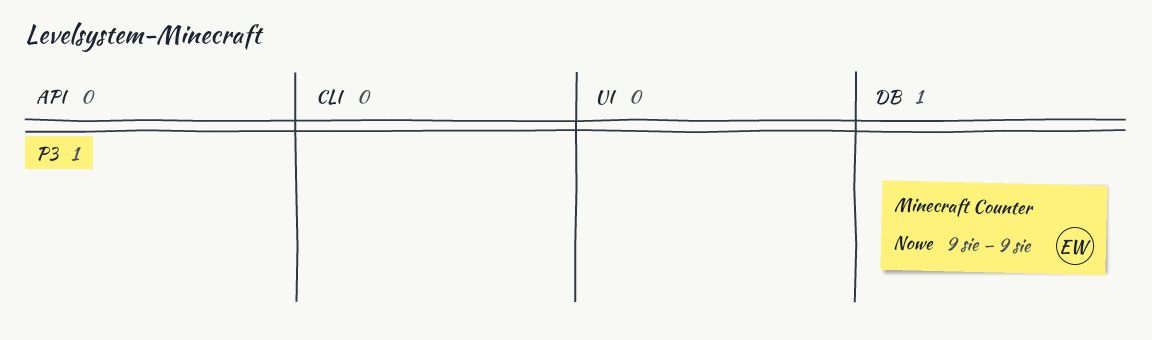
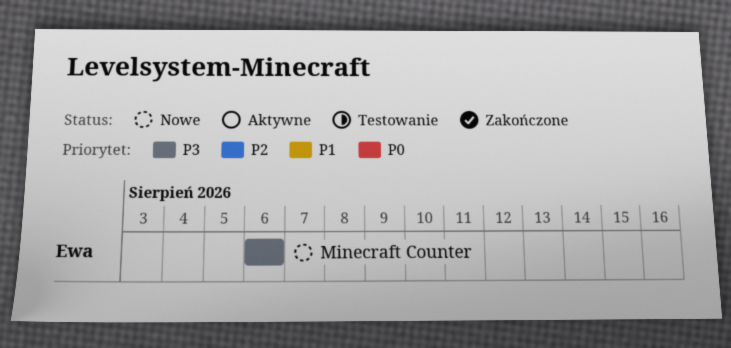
Minecraft Counter, start: Aug 9 -> Aug 6
Minecraft Counter, due: Aug 9 -> Aug 6

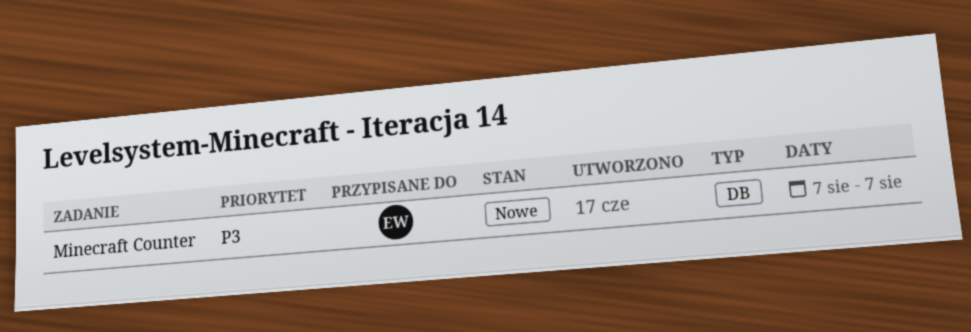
Minecraft Counter, start: Aug 6 -> Aug 7
Minecraft Counter, due: Aug 6 -> Aug 7

